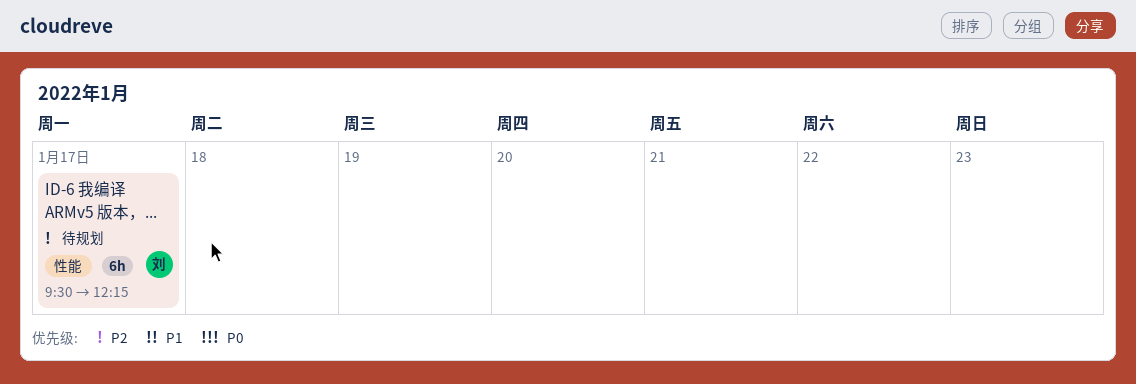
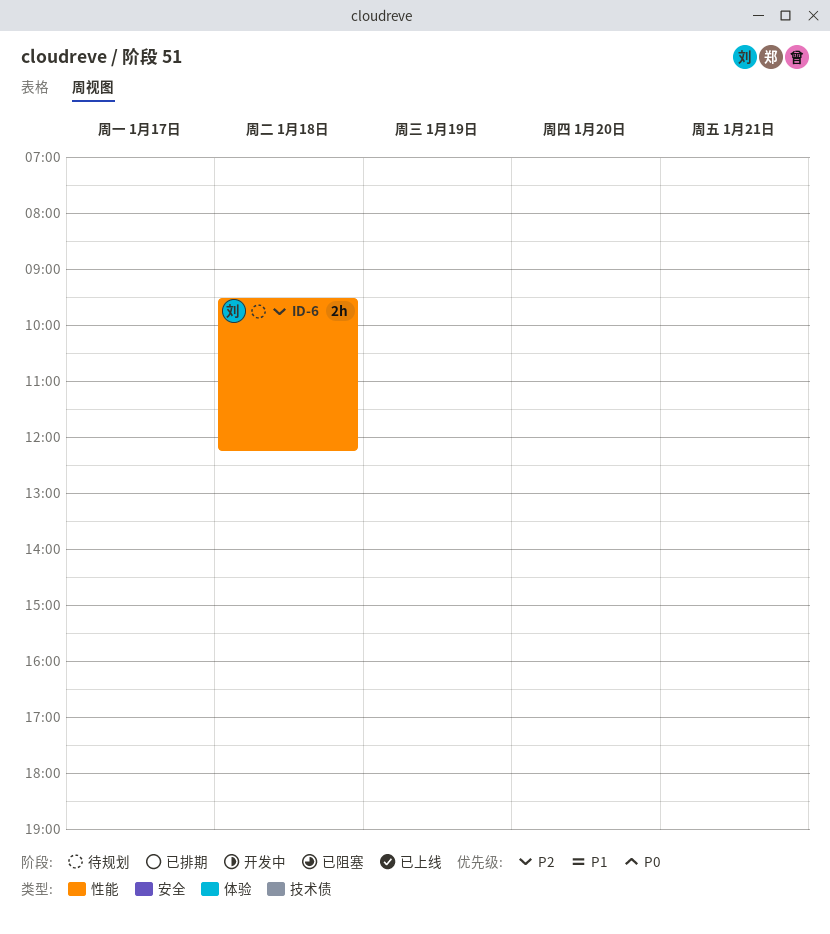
ID-6, estimate: 6h -> 2h
ID-6, day: Jan 17 -> Jan 18

